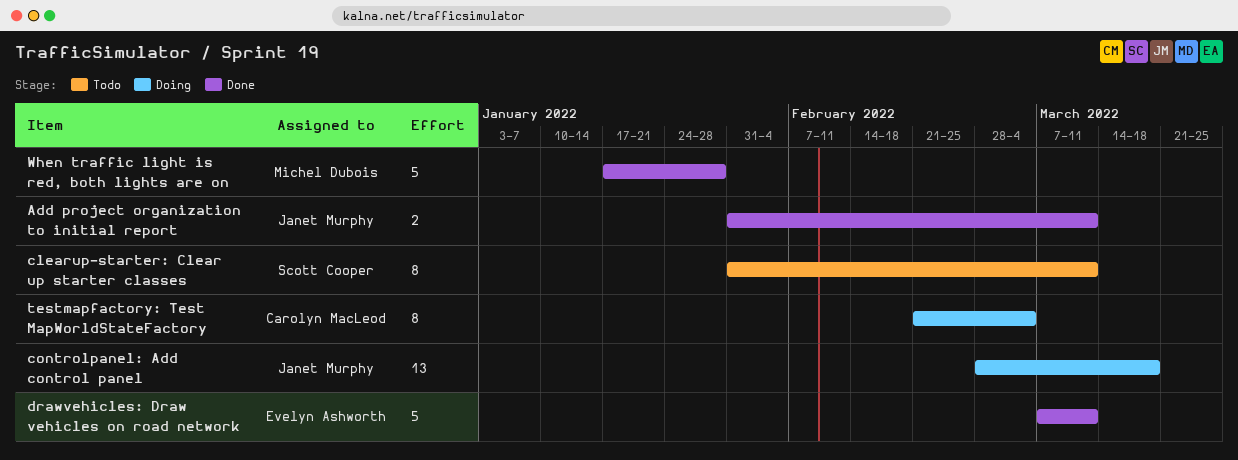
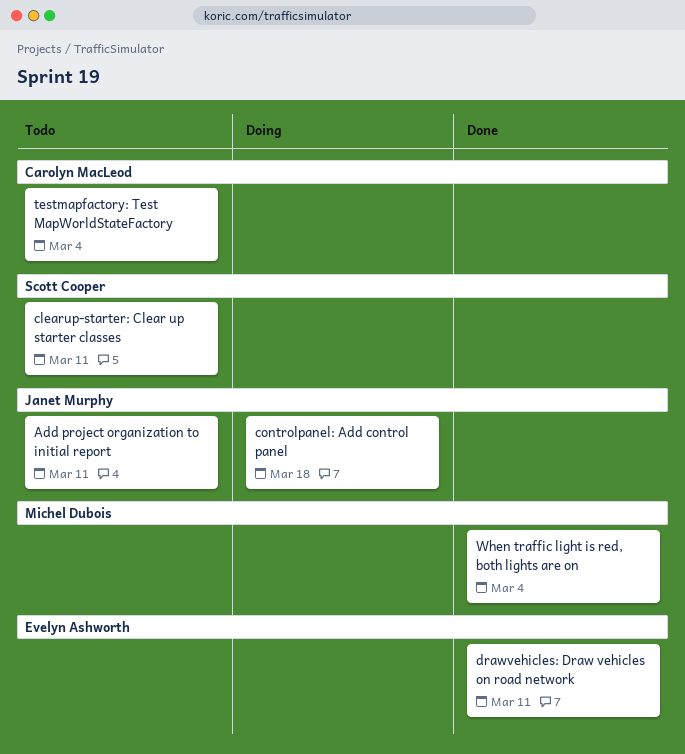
Add project organization to initial report, status: Done -> Todo
testmapfactory: Test MapWorldStateFactory, status: Doing -> Todo
When traffic light is red, both lights are on, due: Jan 28 -> Mar 4

